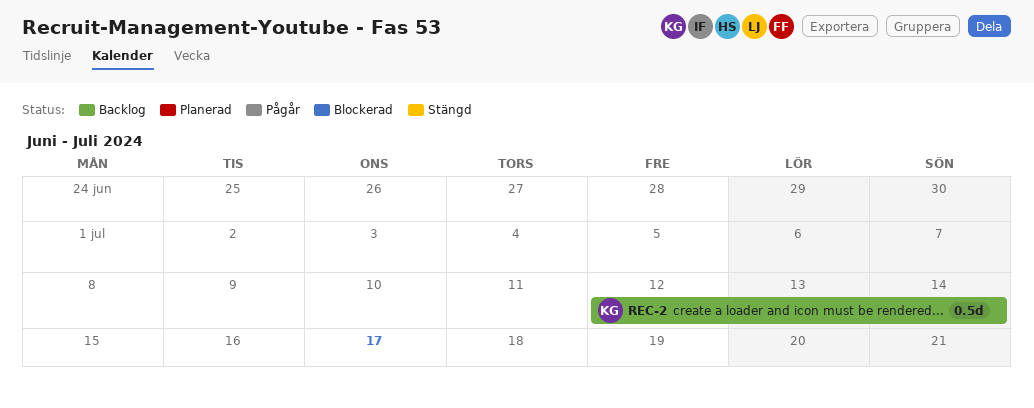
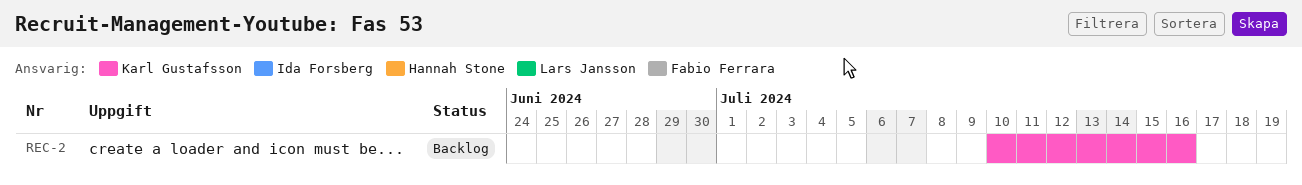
REC-2, start: Jul 12 -> Jul 10
REC-2, due: Jul 14 -> Jul 16

